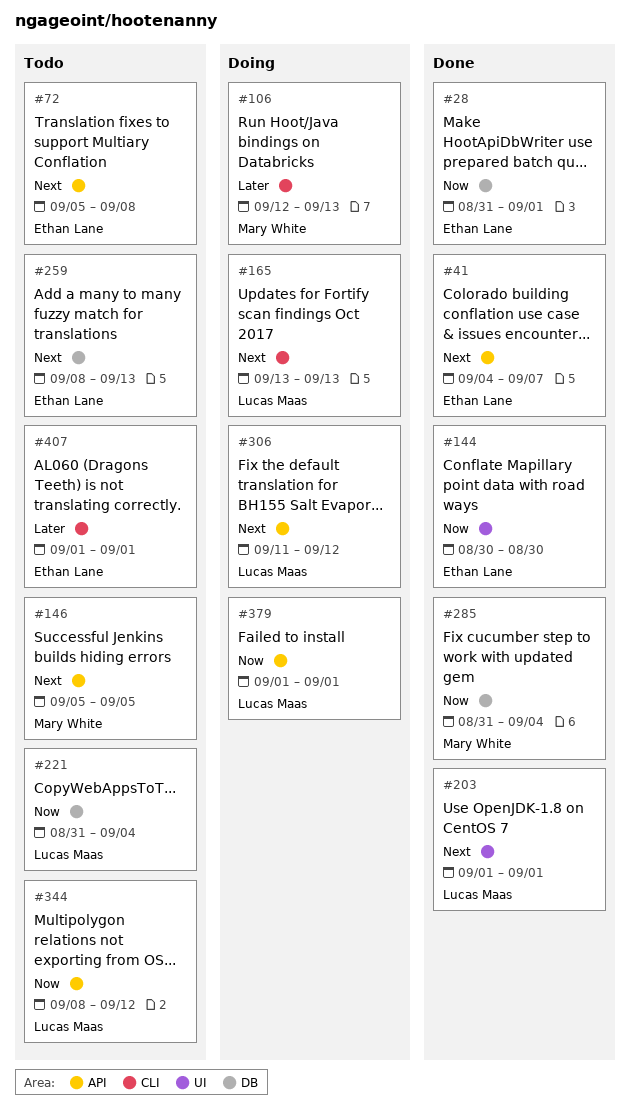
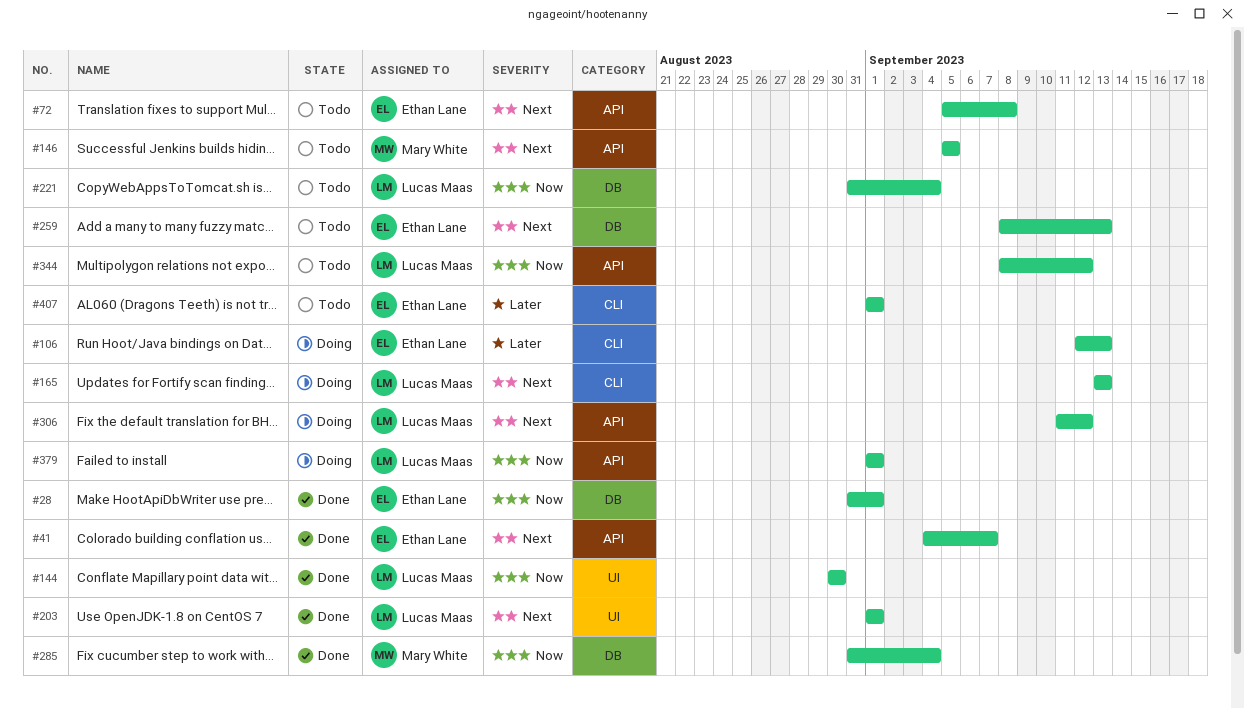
#106, owner: Mary White -> Ethan Lane
#144, owner: Ethan Lane -> Lucas Maas

